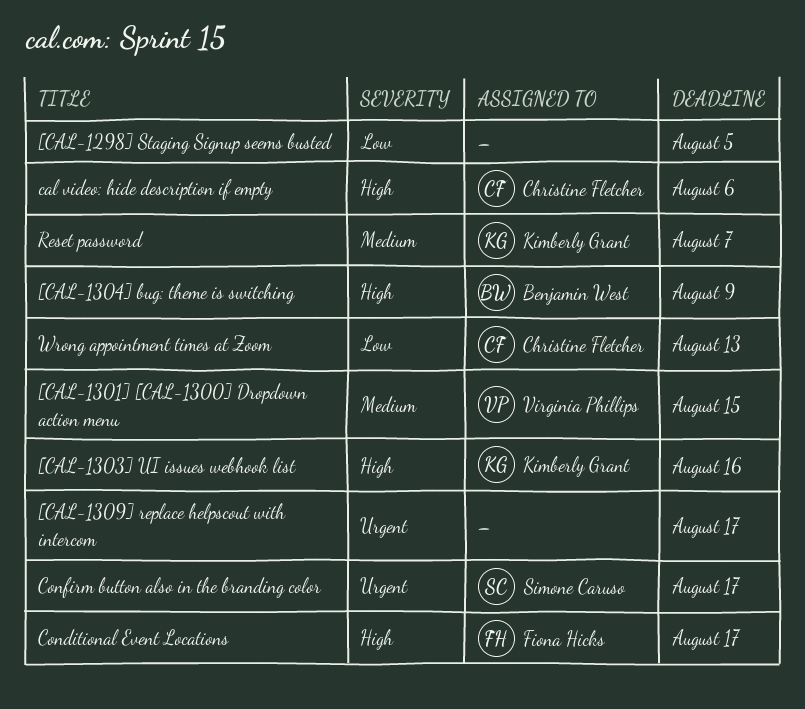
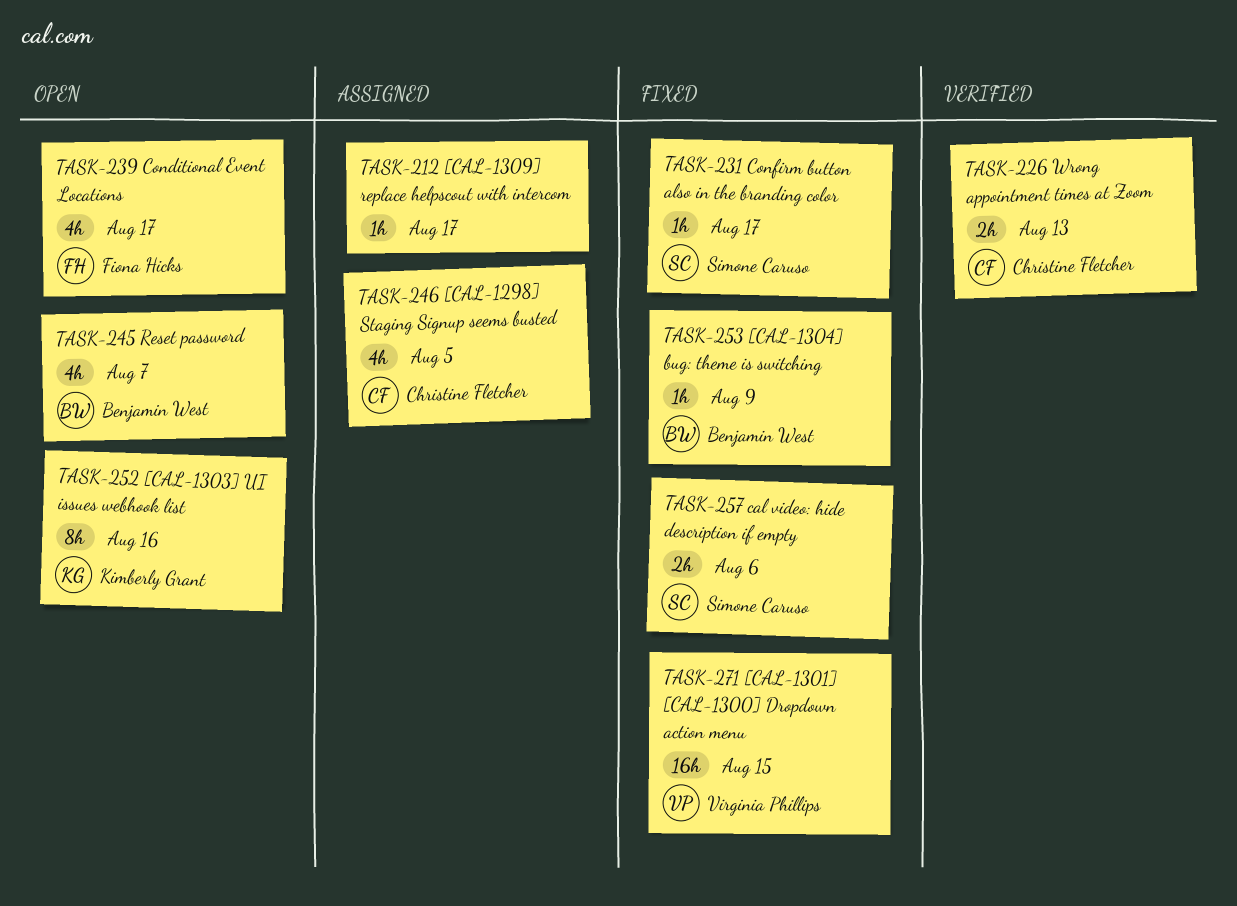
[CAL-1298] Staging Signup seems busted, owner: none -> Christine Fletcher
cal video: hide description if empty, owner: Christine Fletcher -> Simone Caruso
Reset password, owner: Kimberly Grant -> Benjamin West

